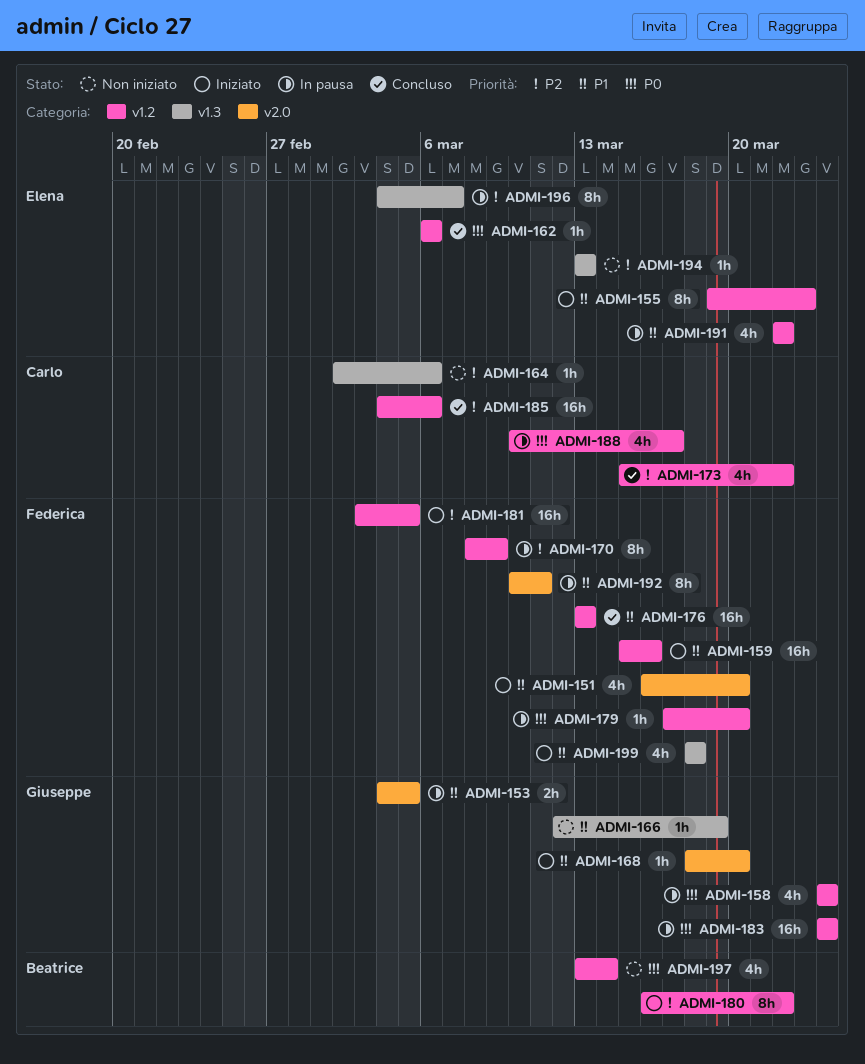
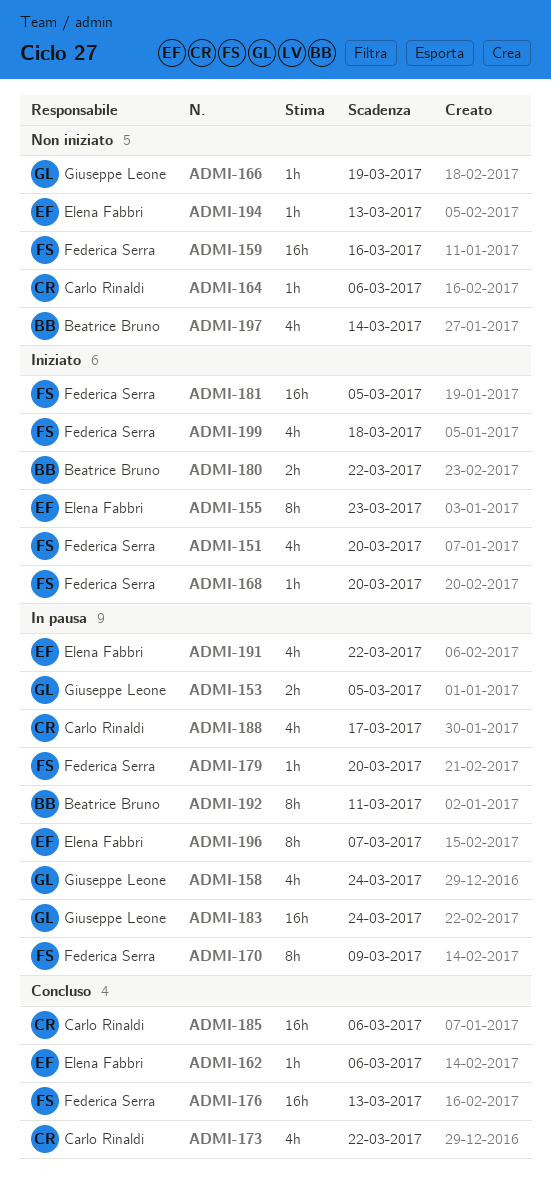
ADMI-159, status: Iniziato -> Non iniziato
ADMI-168, owner: Giuseppe Leone -> Federica Serra
ADMI-180, estimate: 8h -> 2h
ADMI-192, owner: Federica Serra -> Beatrice Bruno

